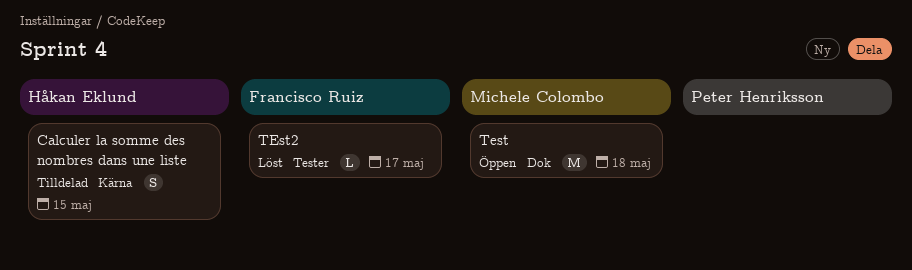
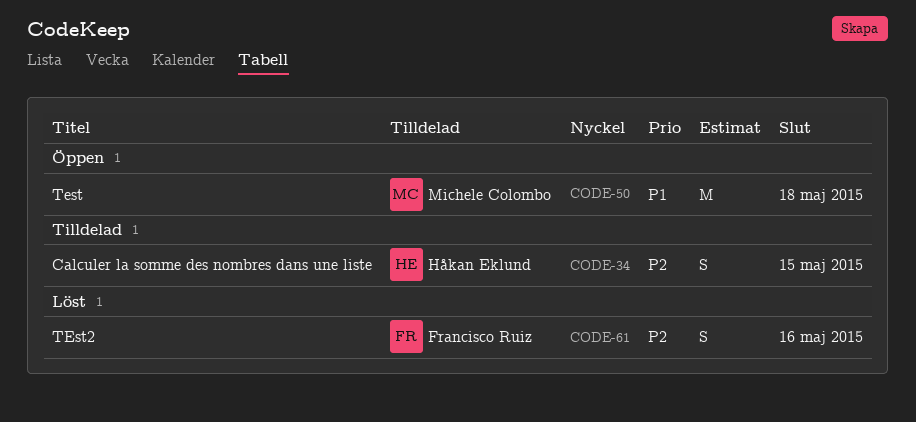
TEst2, estimate: L -> S
TEst2, due: May 17 -> May 16

